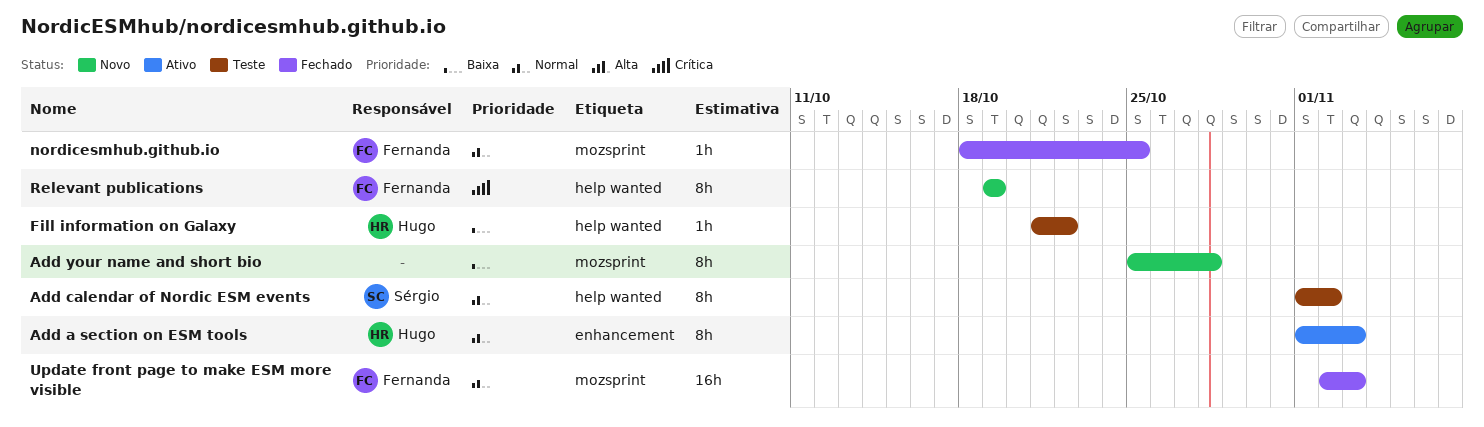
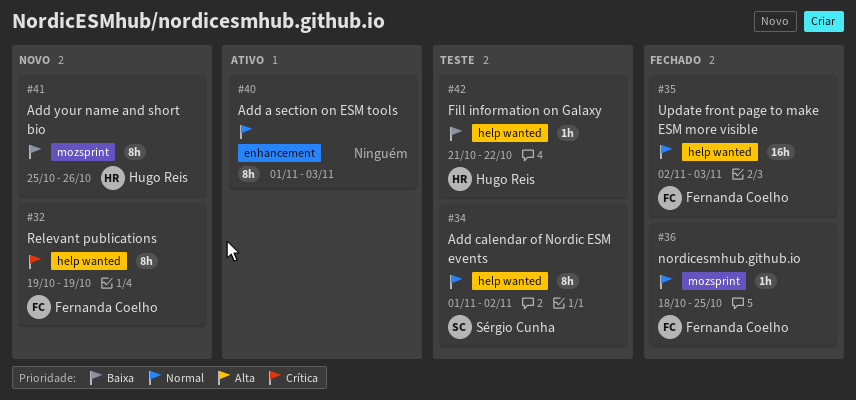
Add a section on ESM tools, owner: Hugo Reis -> none
Add your name and short bio, owner: none -> Hugo Reis
Add your name and short bio, due: Oct 28 -> Oct 26
Update front page to make ESM more visible, label: mozsprint -> help wanted

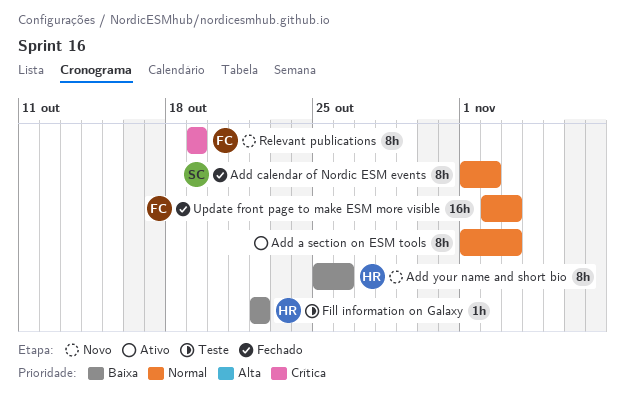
Add calendar of Nordic ESM events, status: Teste -> Fechado
Fill information on Galaxy, start: Oct 21 -> Oct 22
nordicesmhub.github.io: present -> none

